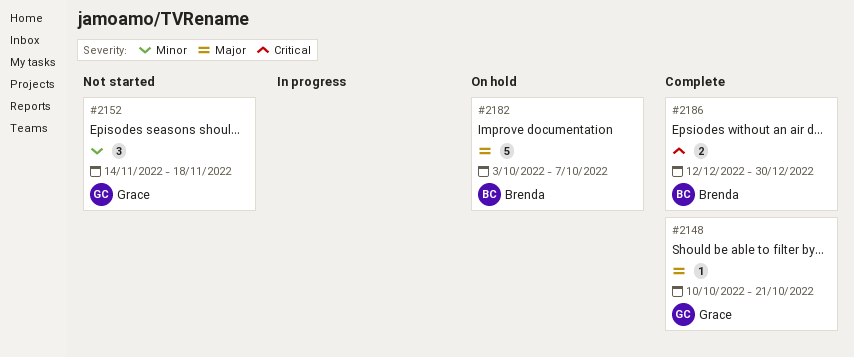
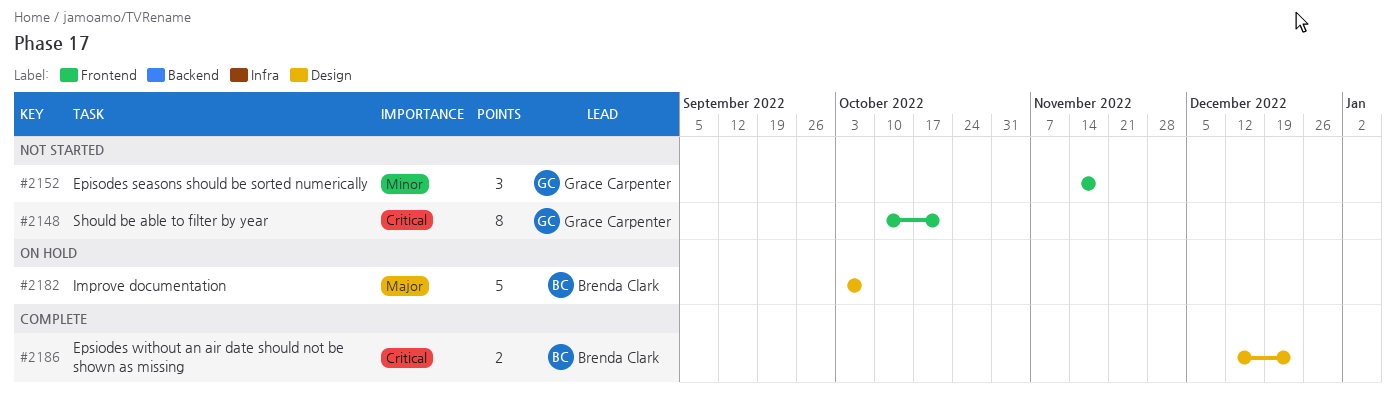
#2148, status: Complete -> Not started
#2148, priority: Major -> Critical
#2148, estimate: 1 -> 8
#2186, due: Dec 30 -> Dec 23

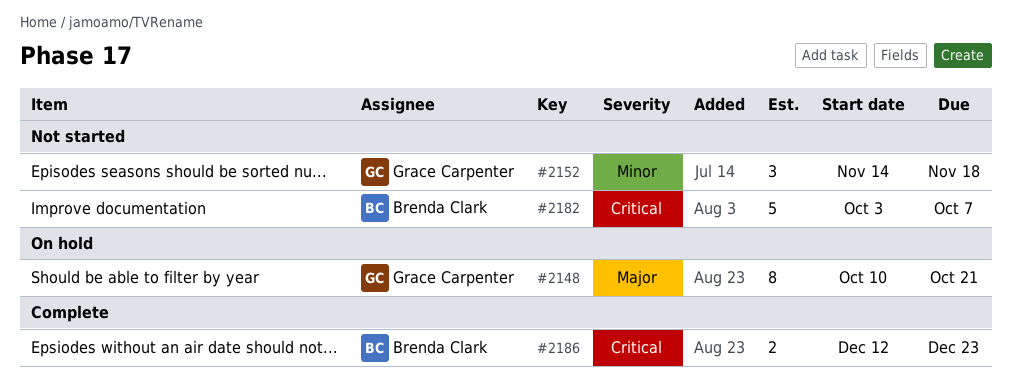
#2148, status: Not started -> On hold
#2148, priority: Critical -> Major
#2182, status: On hold -> Not started
#2182, priority: Major -> Critical

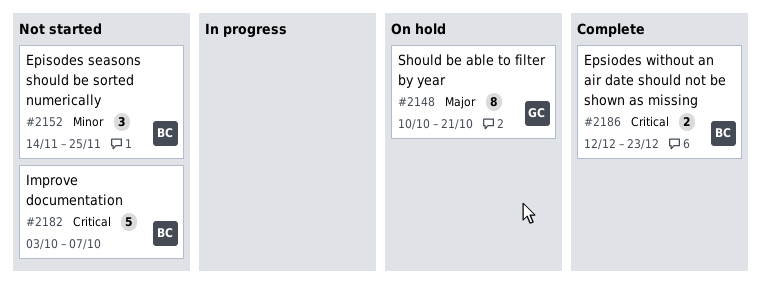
#2152, owner: Grace Carpenter -> Brenda Clark
#2152, due: Nov 18 -> Nov 25

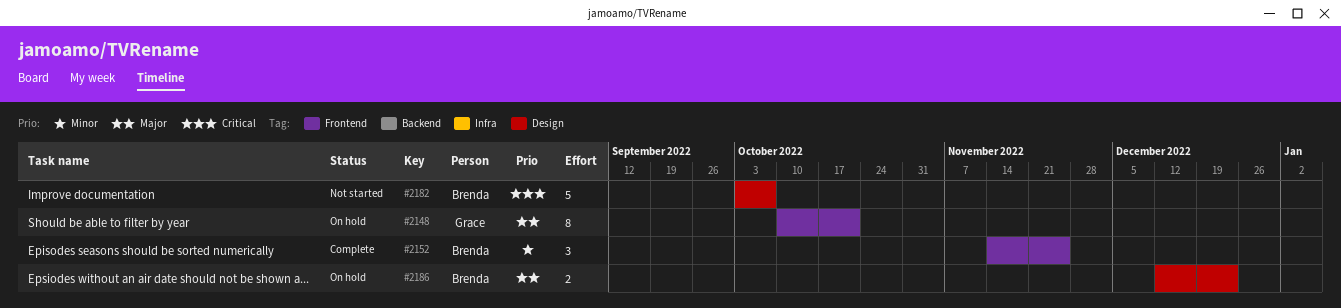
#2152, status: Not started -> Complete
#2186, status: Complete -> On hold
#2186, priority: Critical -> Major

